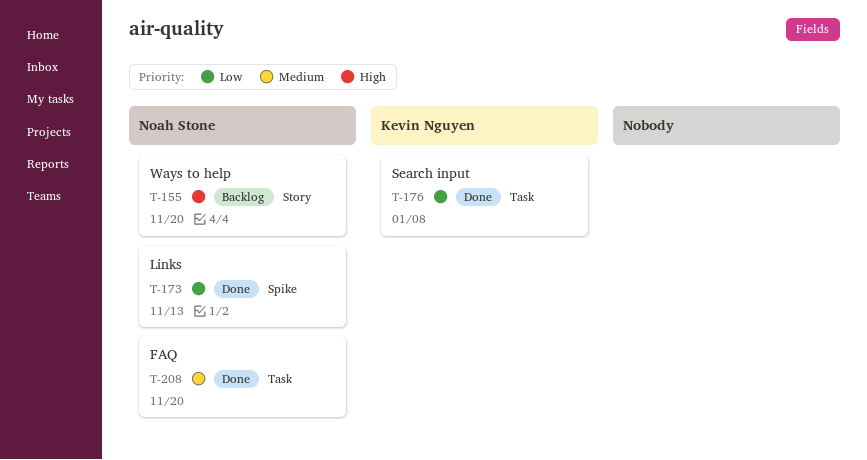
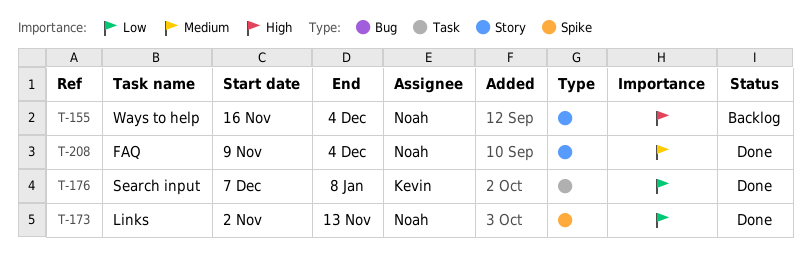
T-155, due: Nov 20 -> Dec 4
T-208, label: Task -> Story
T-208, due: Nov 20 -> Dec 4

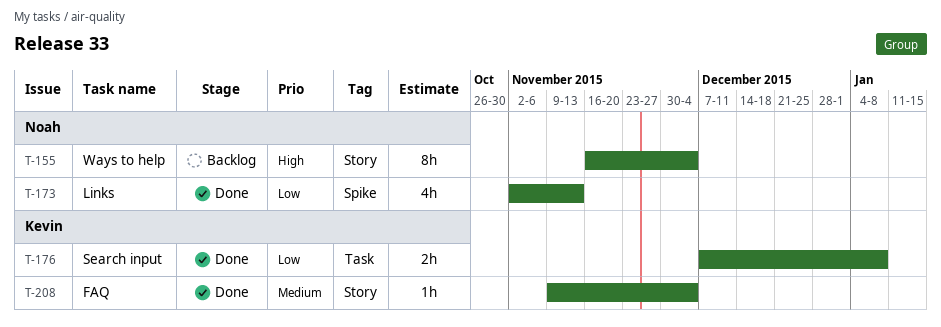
T-208, owner: Noah -> Kevin

